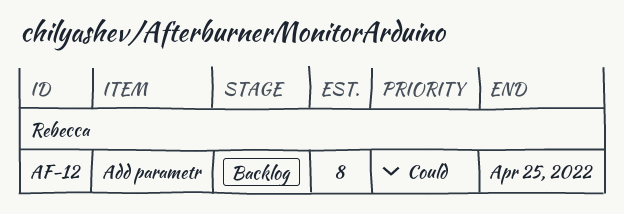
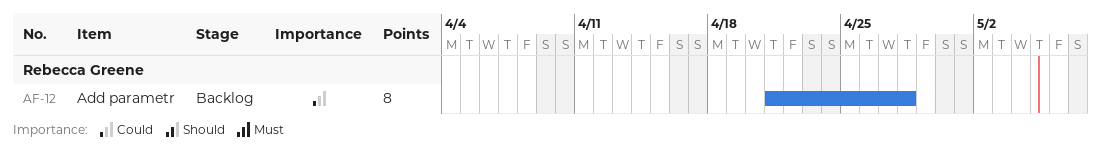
AF-12, due: Apr 25 -> Apr 28

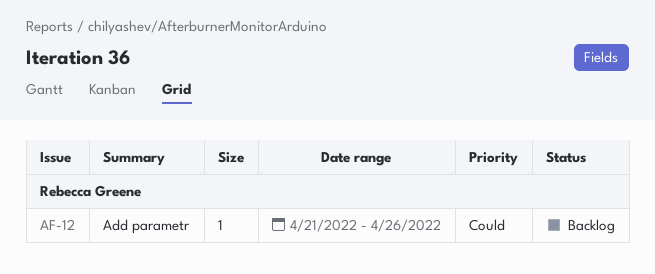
AF-12, estimate: 8 -> 1
AF-12, due: Apr 28 -> Apr 26

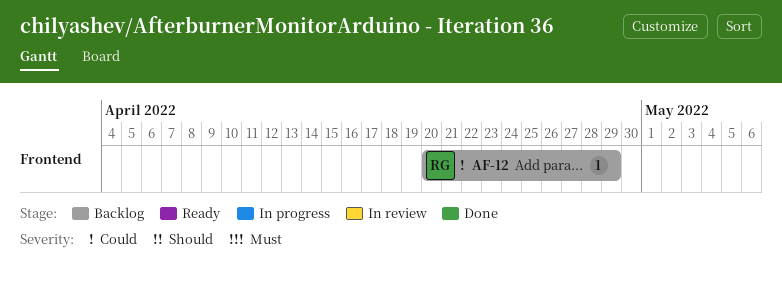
AF-12, start: Apr 21 -> Apr 20
AF-12, due: Apr 26 -> Apr 29

